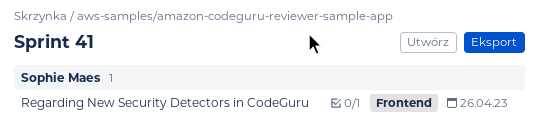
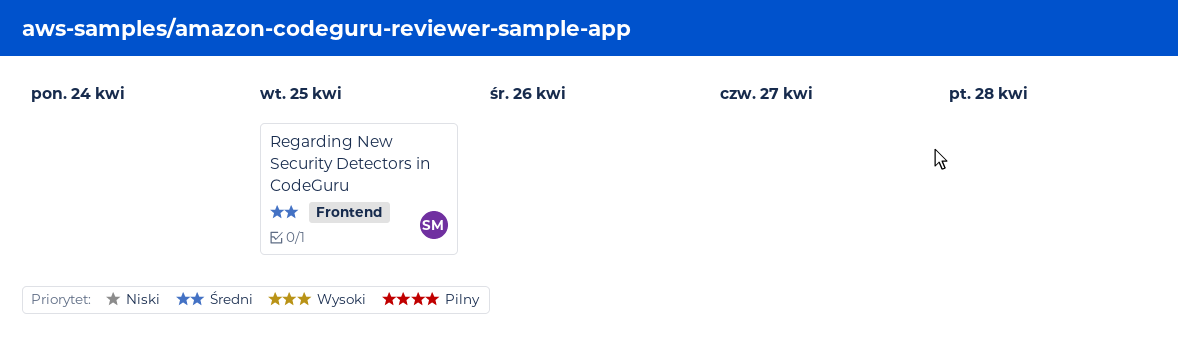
Regarding New Security Detectors in CodeGuru, due: Apr 26 -> Apr 25

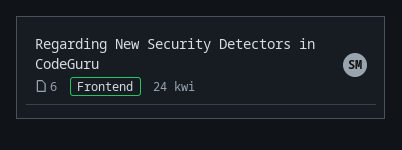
Regarding New Security Detectors in CodeGuru, due: Apr 25 -> Apr 24

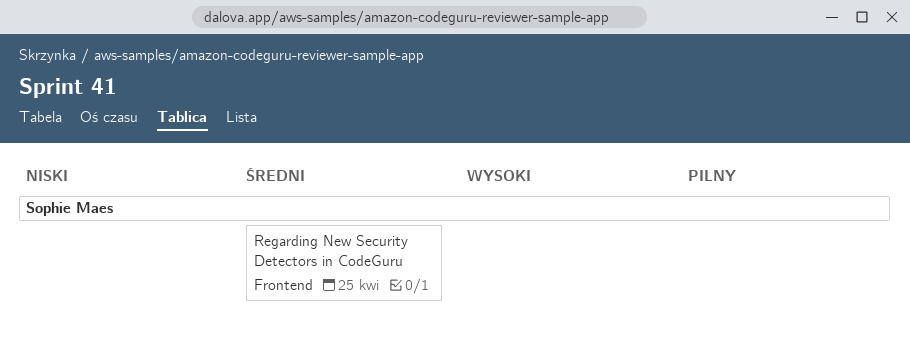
Regarding New Security Detectors in CodeGuru, due: Apr 24 -> Apr 25

